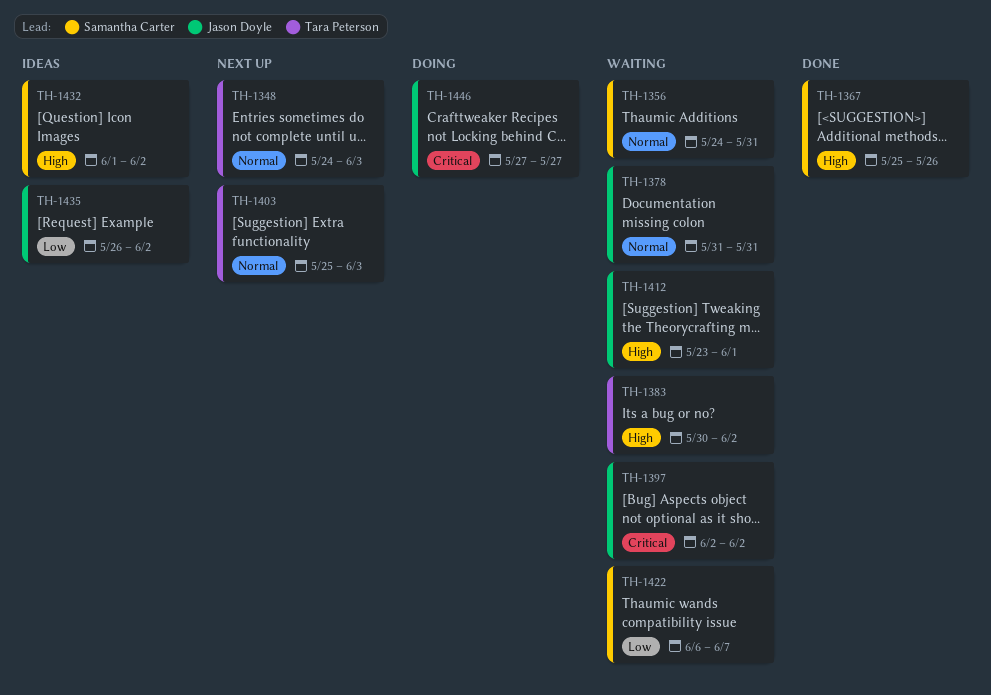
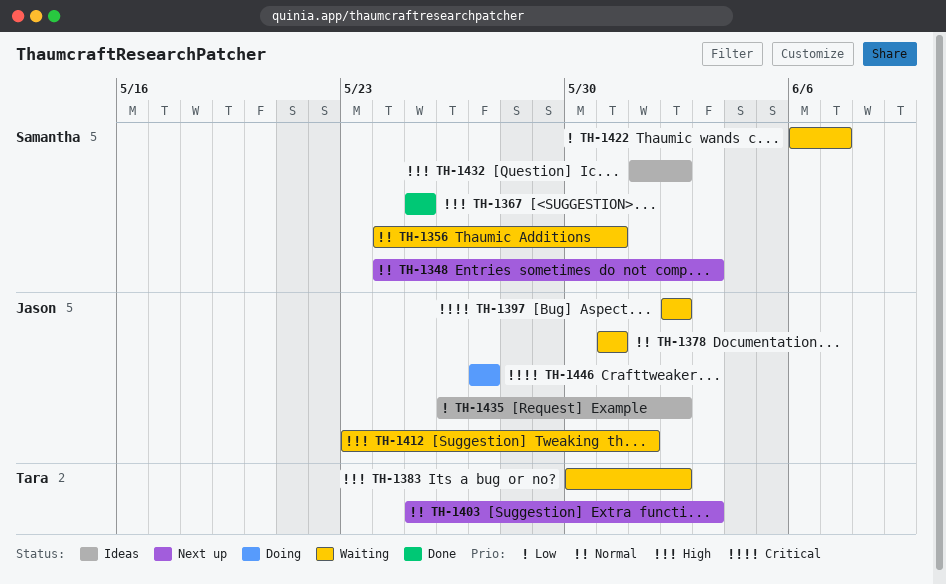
TH-1348, owner: Tara Peterson -> Samantha Carter
TH-1367, due: May 26 -> May 25

